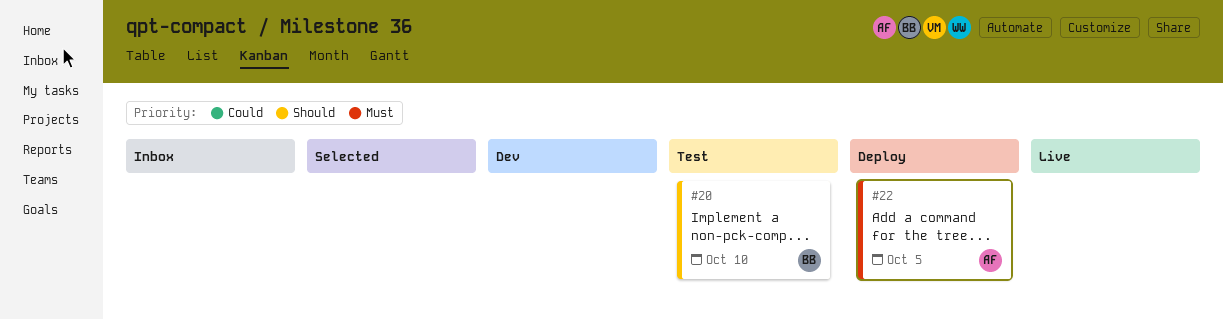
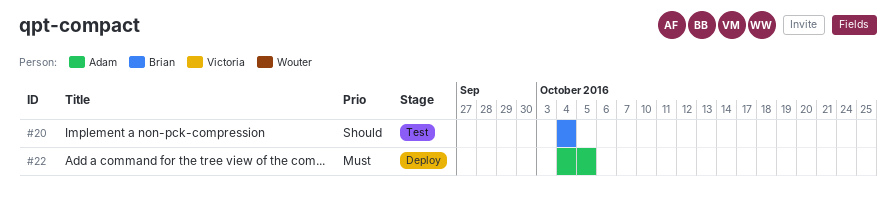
#20, due: Oct 10 -> Oct 4

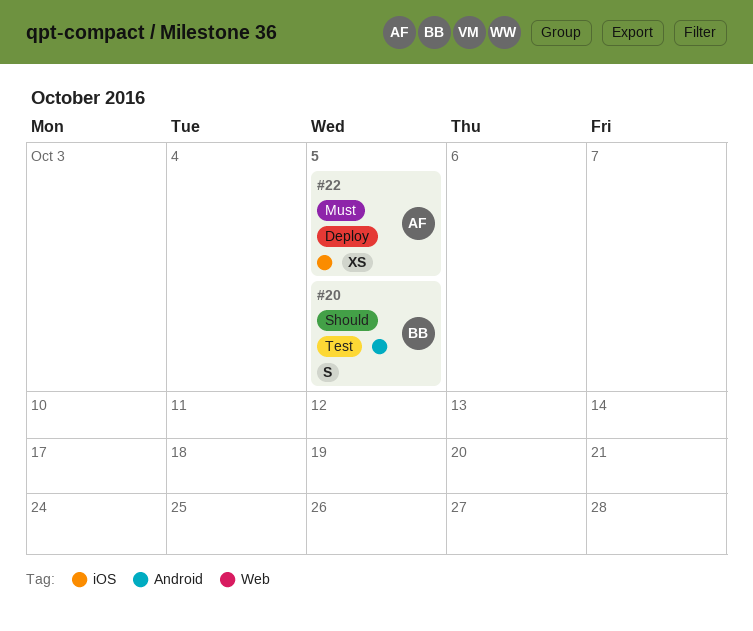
#20, due: Oct 4 -> Oct 5

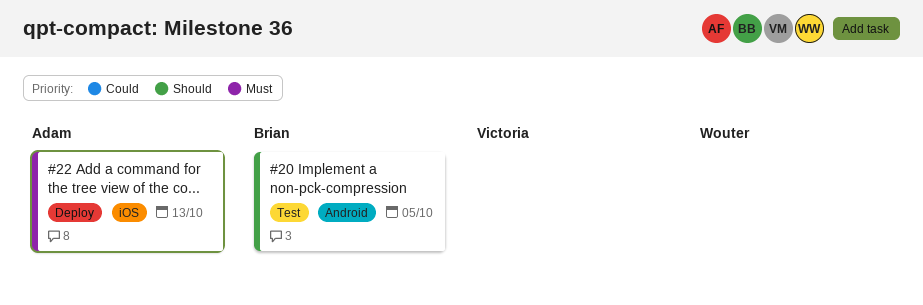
#22, due: Oct 5 -> Oct 13

